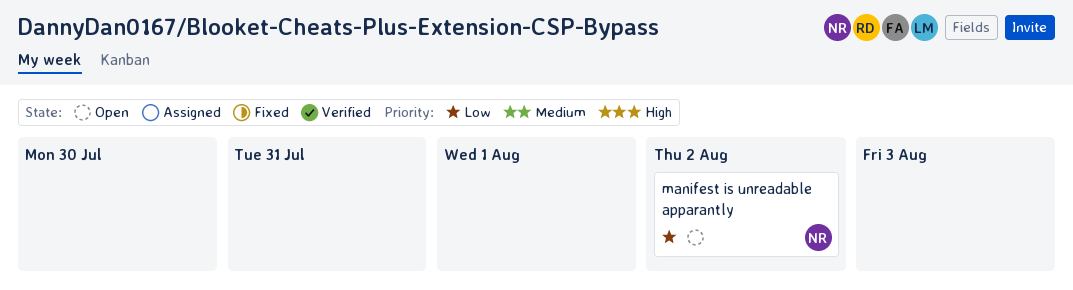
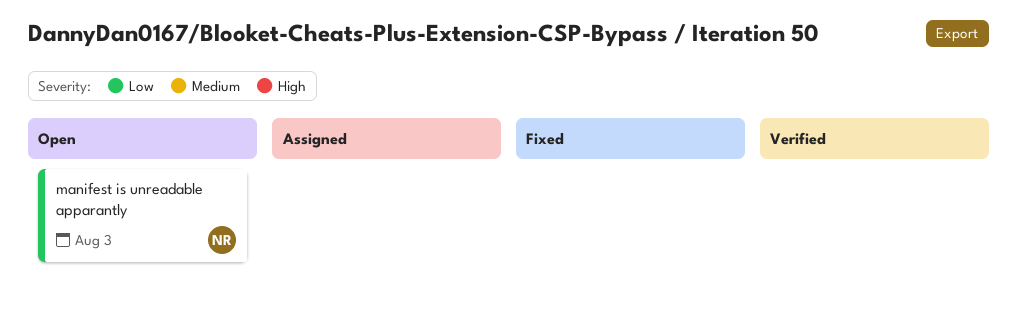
manifest is unreadable apparantly, due: Aug 2 -> Aug 3

